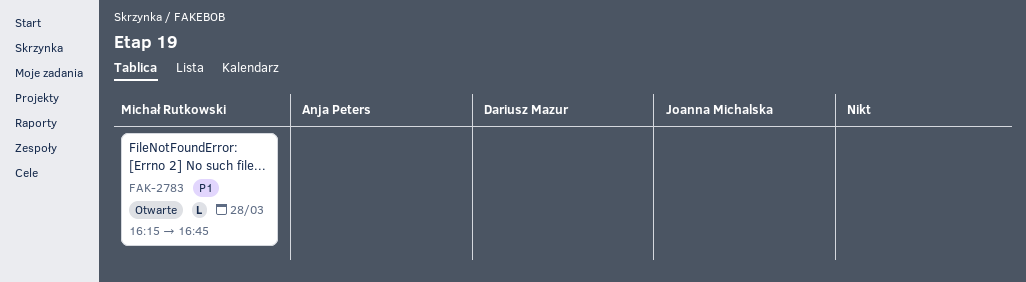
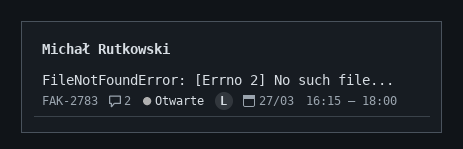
FAK-2783, day: Mar 28 -> Mar 27
FAK-2783, ends: 16:45 -> 18:00

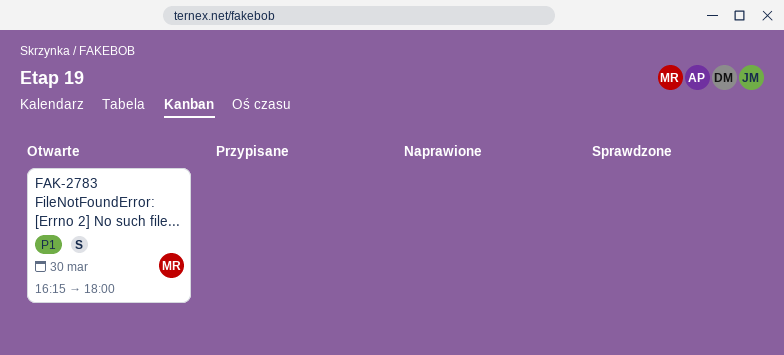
FAK-2783, estimate: L -> S
FAK-2783, day: Mar 27 -> Mar 30

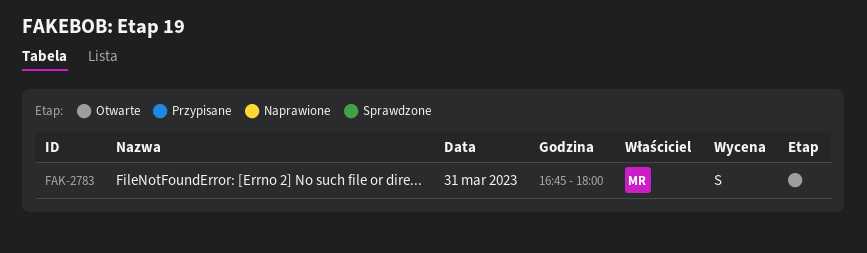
FAK-2783, day: Mar 30 -> Mar 31
FAK-2783, begins: 16:15 -> 16:45

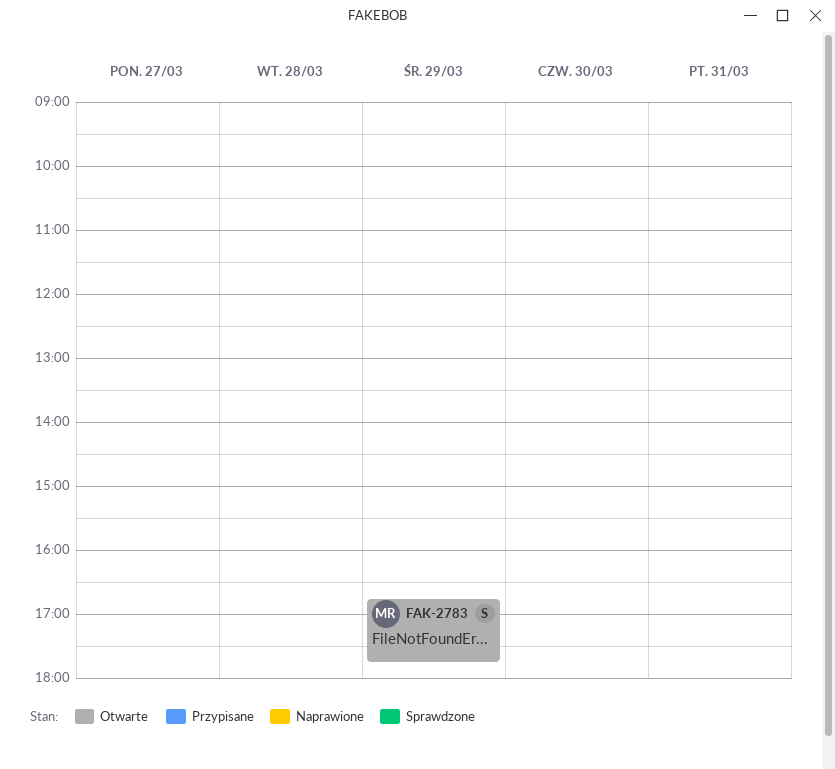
FAK-2783, day: Mar 31 -> Mar 29
FAK-2783, ends: 18:00 -> 17:45

